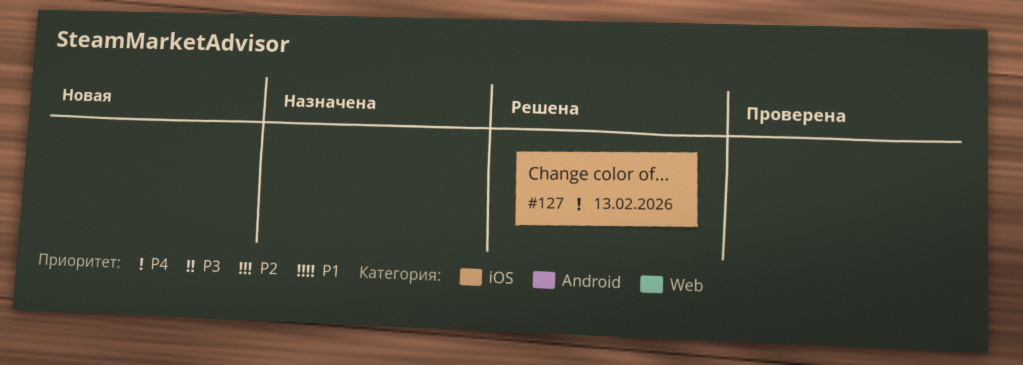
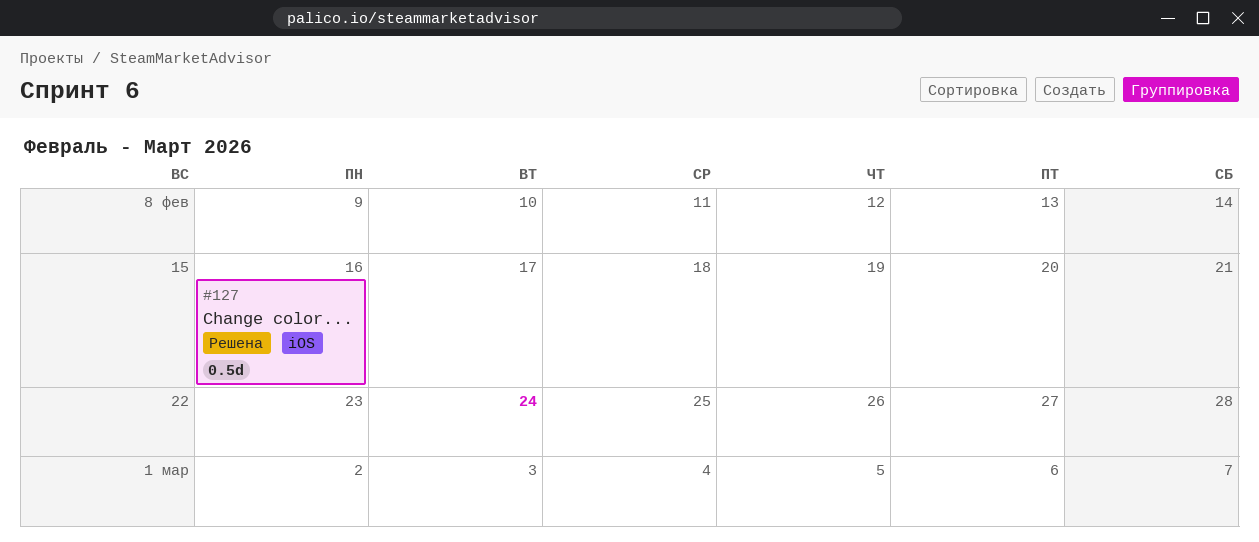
#127, due: Feb 13 -> Feb 16

